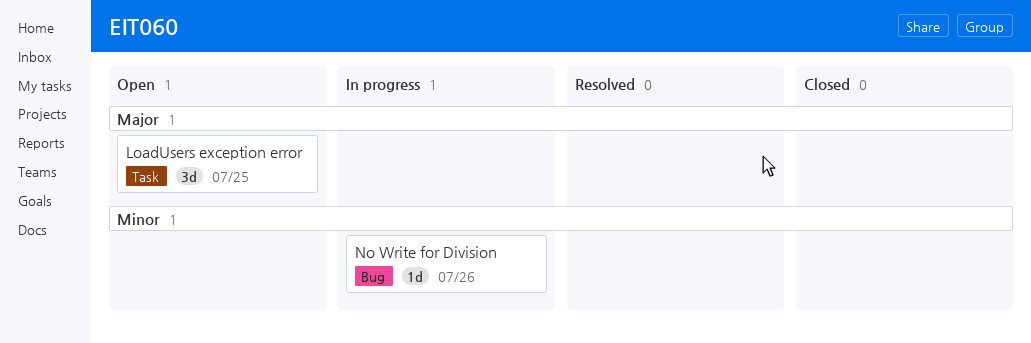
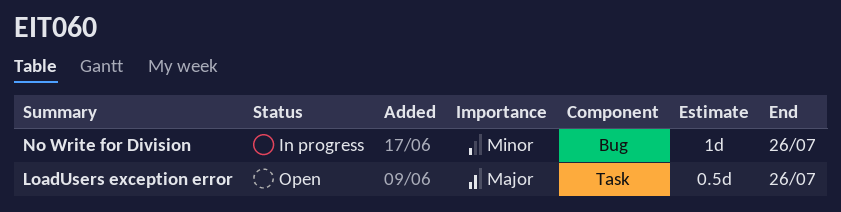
LoadUsers exception error, estimate: 3d -> 0.5d
LoadUsers exception error, due: Jul 25 -> Jul 26

